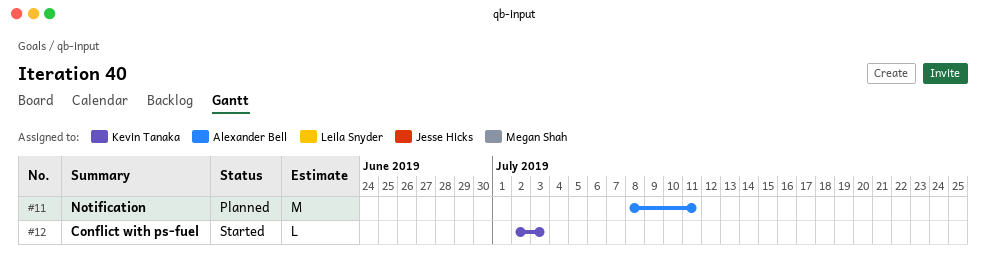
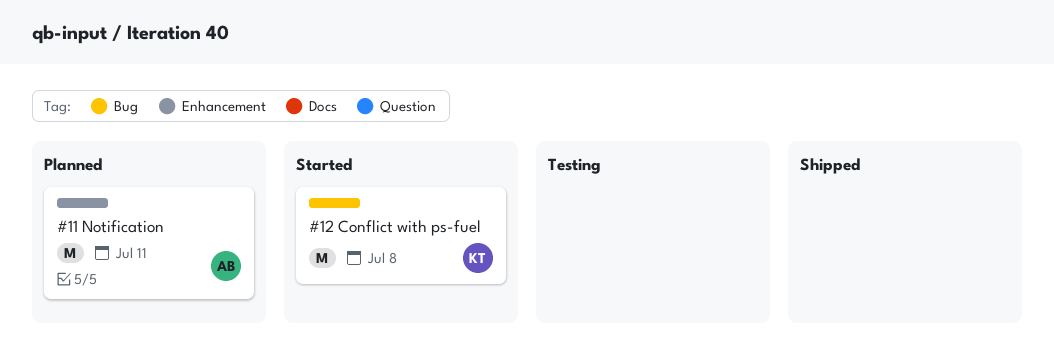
#12, estimate: L -> M
#12, due: Jul 3 -> Jul 8

